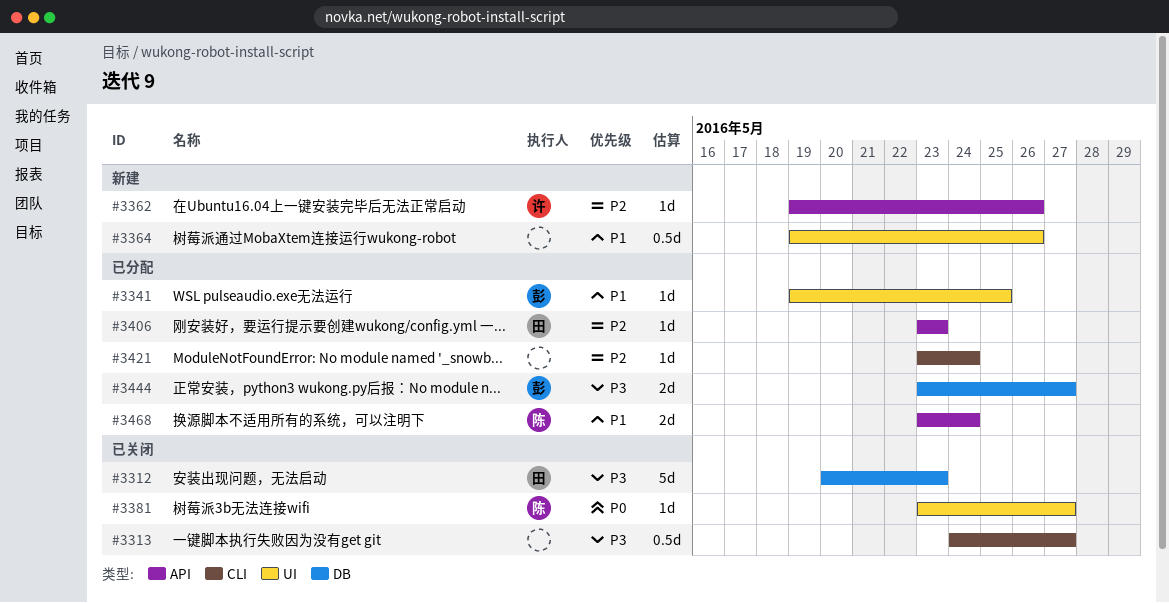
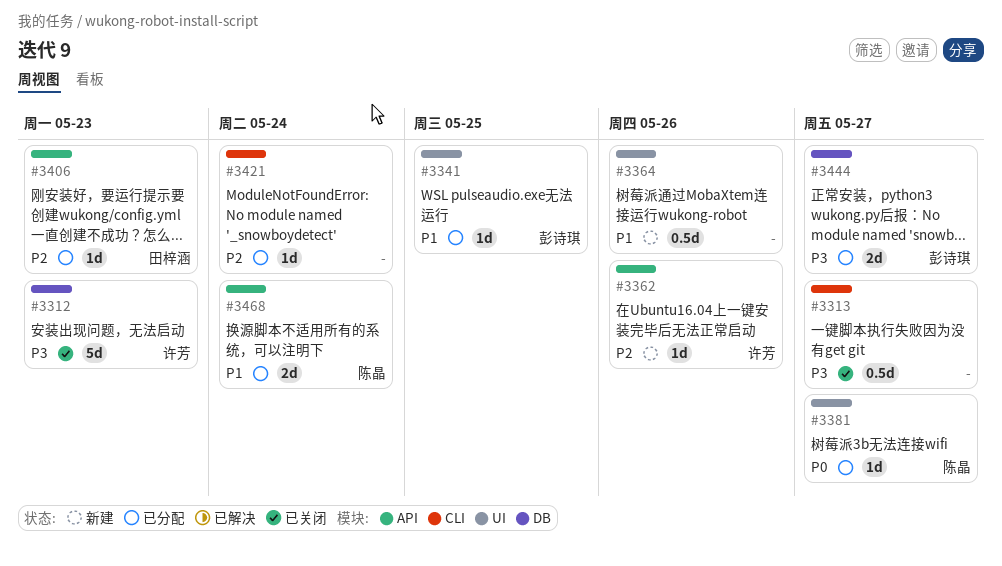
#3312, owner: 田梓涵 -> 许芳
#3381, status: 已关闭 -> 已分配

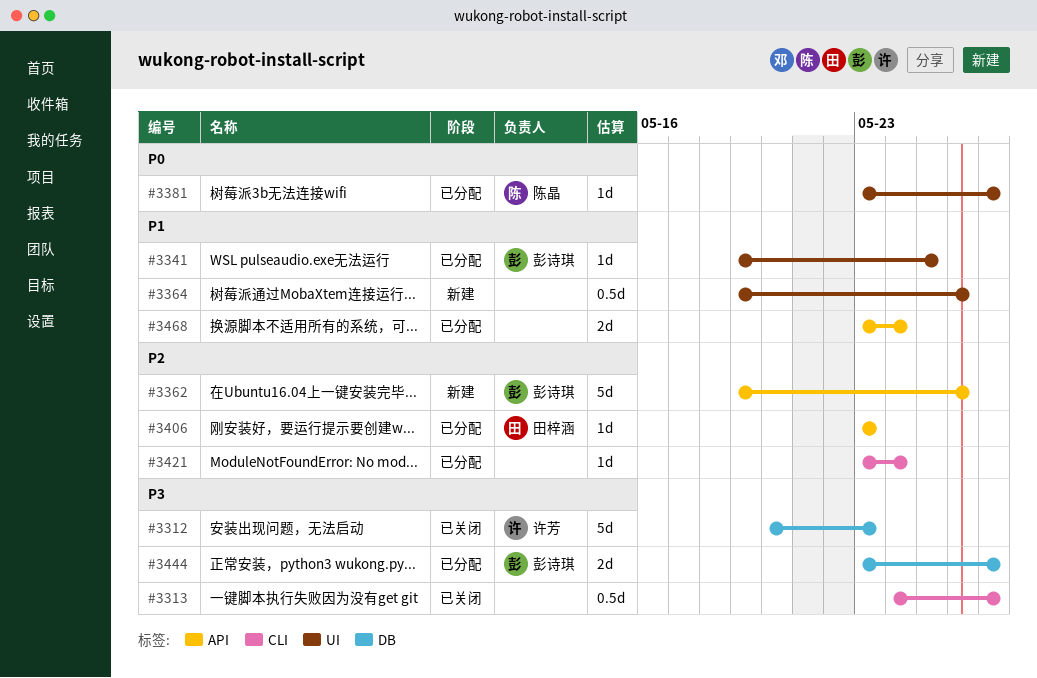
#3362, owner: 许芳 -> 彭诗琪
#3362, estimate: 1d -> 5d
#3468, owner: 陈晶 -> none

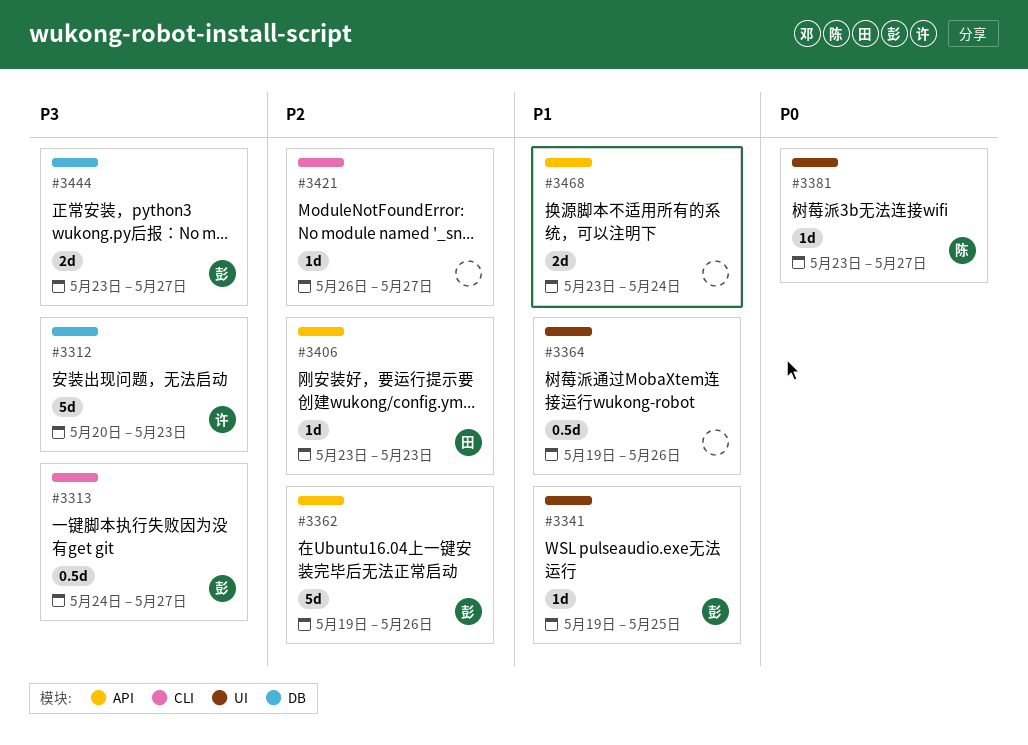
#3313, owner: none -> 彭诗琪
#3421, start: May 23 -> May 26
#3421, due: May 24 -> May 27

